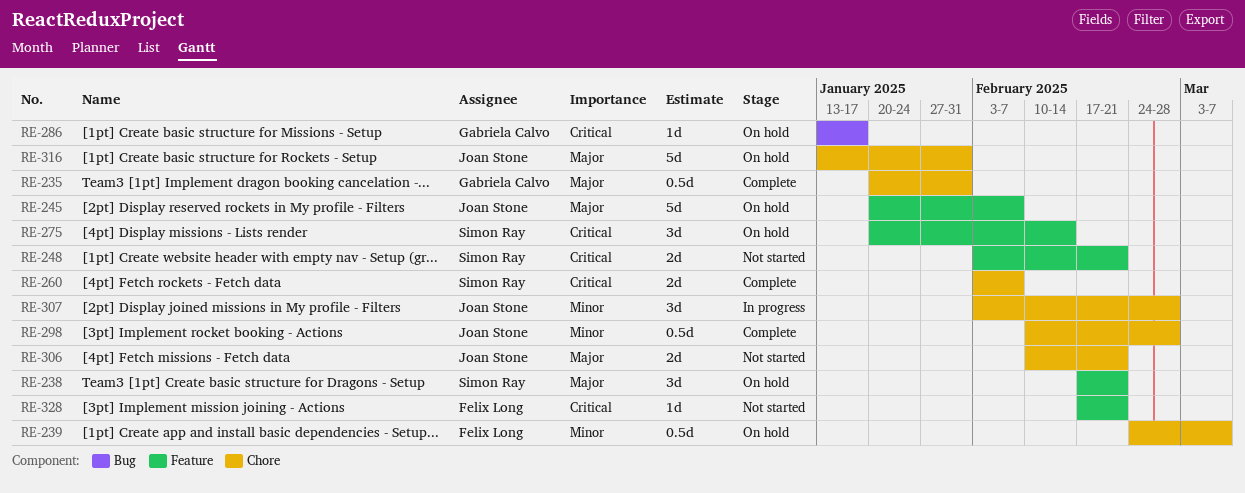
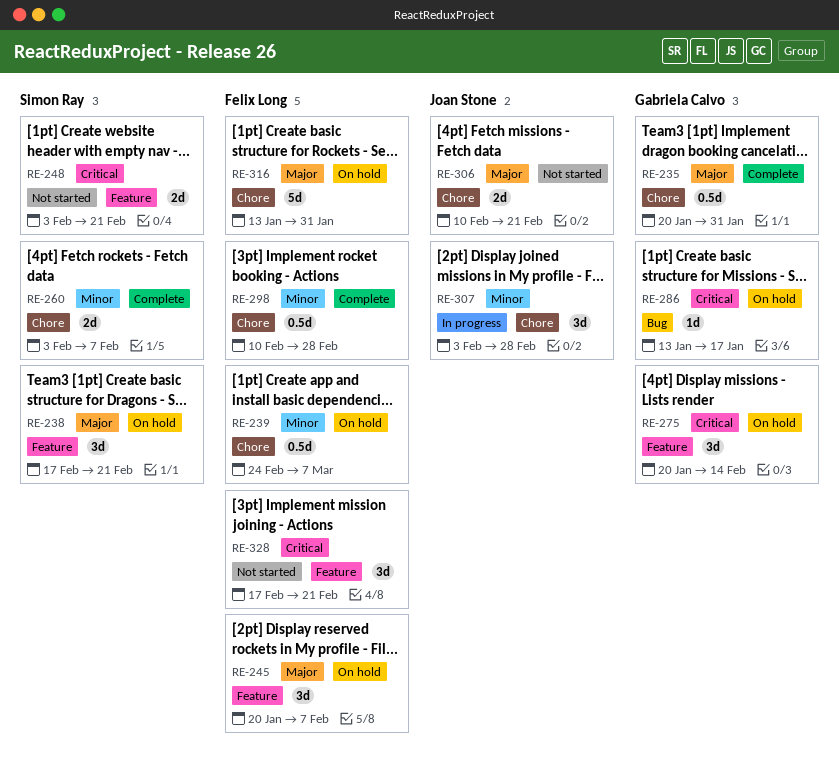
RE-245, owner: Joan Stone -> Felix Long
RE-245, estimate: 5d -> 3d
RE-260, priority: Critical -> Minor
RE-275, owner: Simon Ray -> Gabriela Calvo
RE-298, owner: Joan Stone -> Felix Long
RE-316, owner: Joan Stone -> Felix Long
RE-328, estimate: 1d -> 3d

